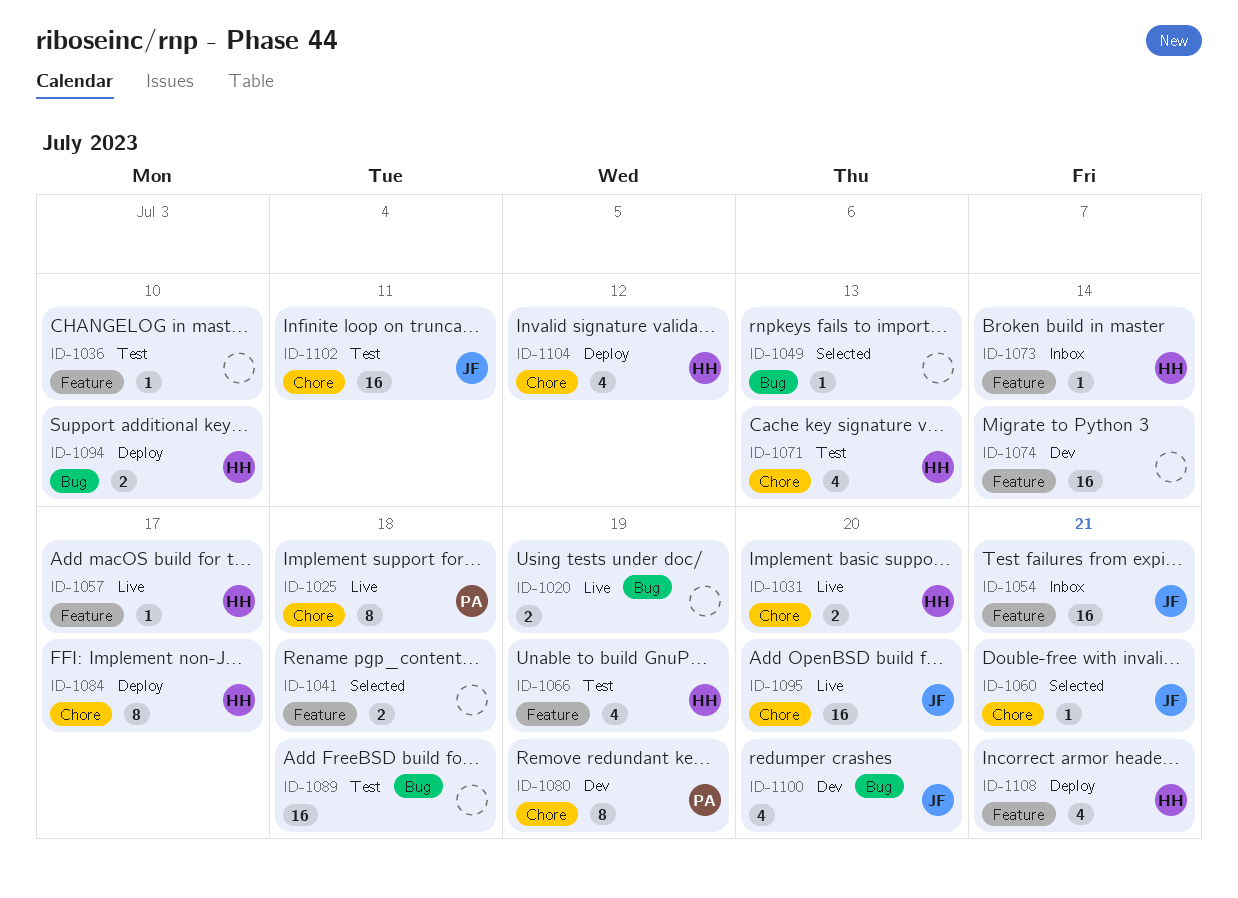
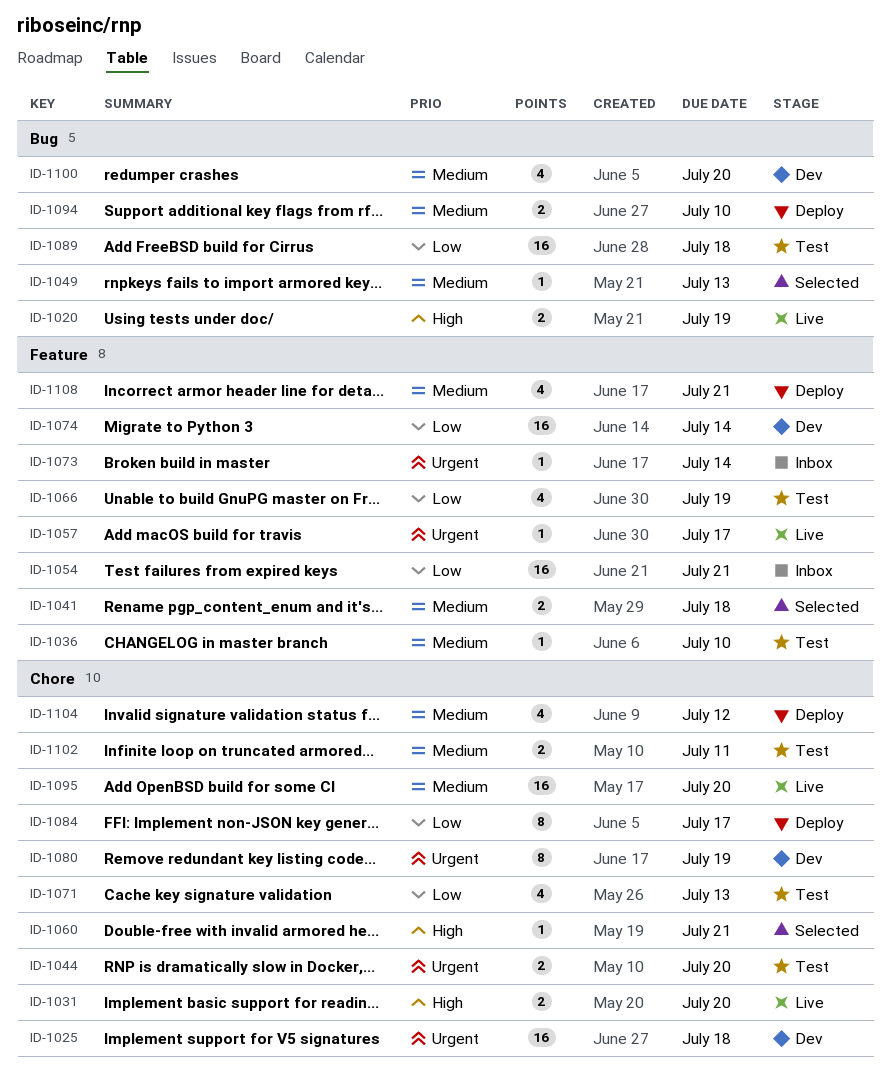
ID-1025, status: Live -> Dev
ID-1025, estimate: 8 -> 16
ID-1044: none -> present
ID-1102, estimate: 16 -> 2

